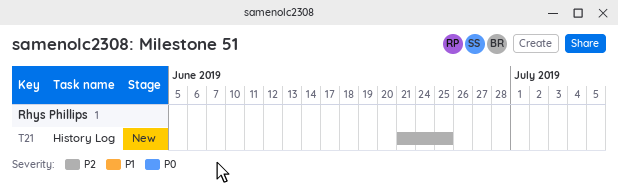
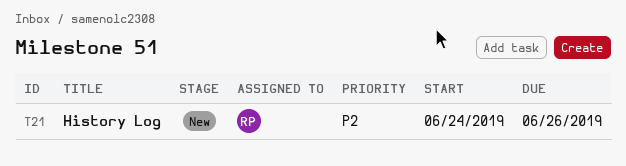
T21, start: Jun 21 -> Jun 24
T21, due: Jun 25 -> Jun 26

